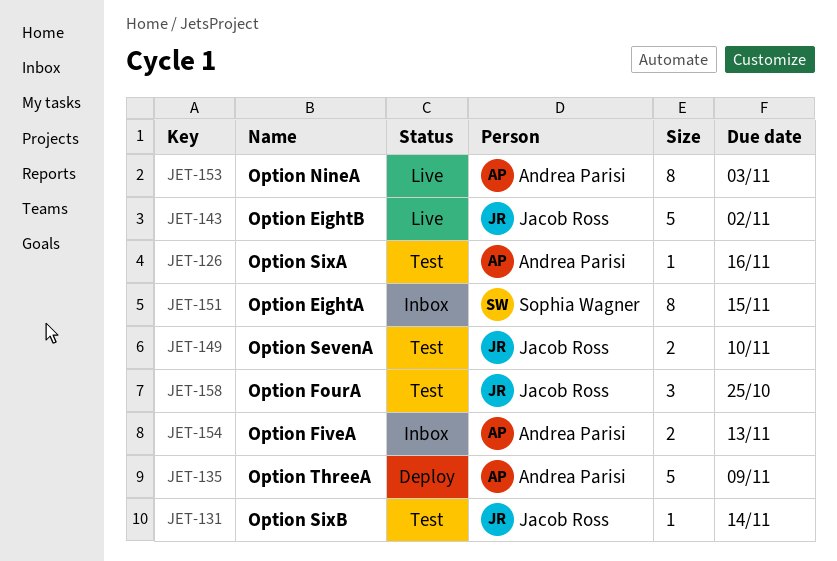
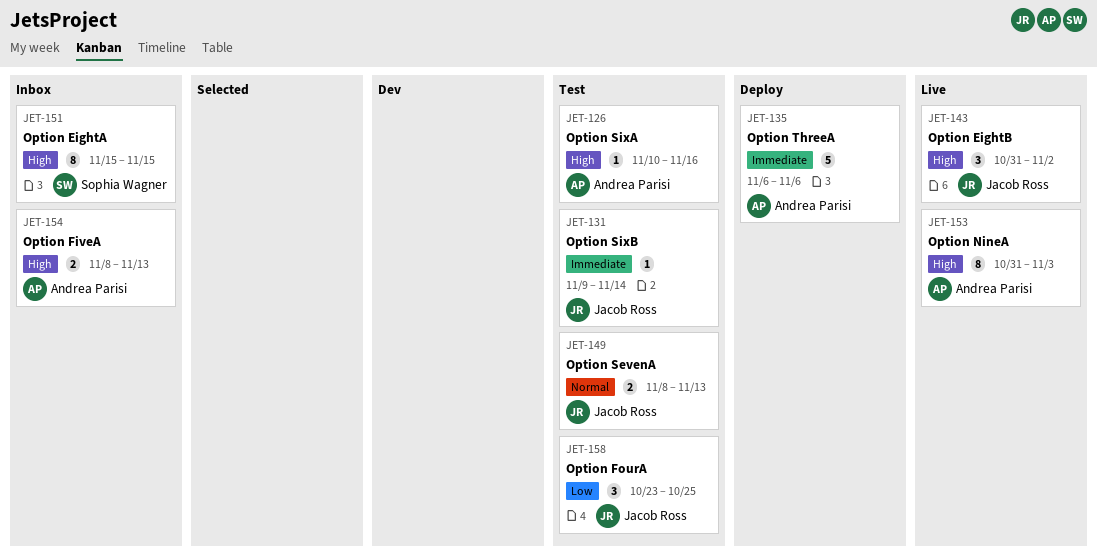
JET-135, due: Nov 9 -> Nov 6
JET-143, estimate: 5 -> 3
JET-149, due: Nov 10 -> Nov 13

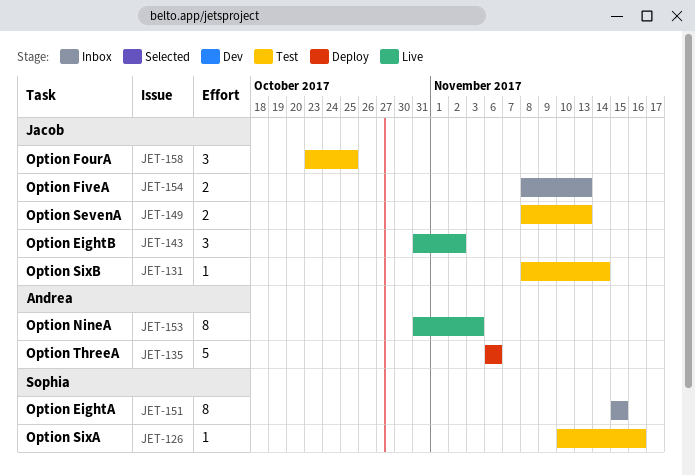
JET-126, owner: Andrea Parisi -> Sophia Wagner
JET-131, start: Nov 9 -> Nov 8
JET-154, owner: Andrea Parisi -> Jacob Ross

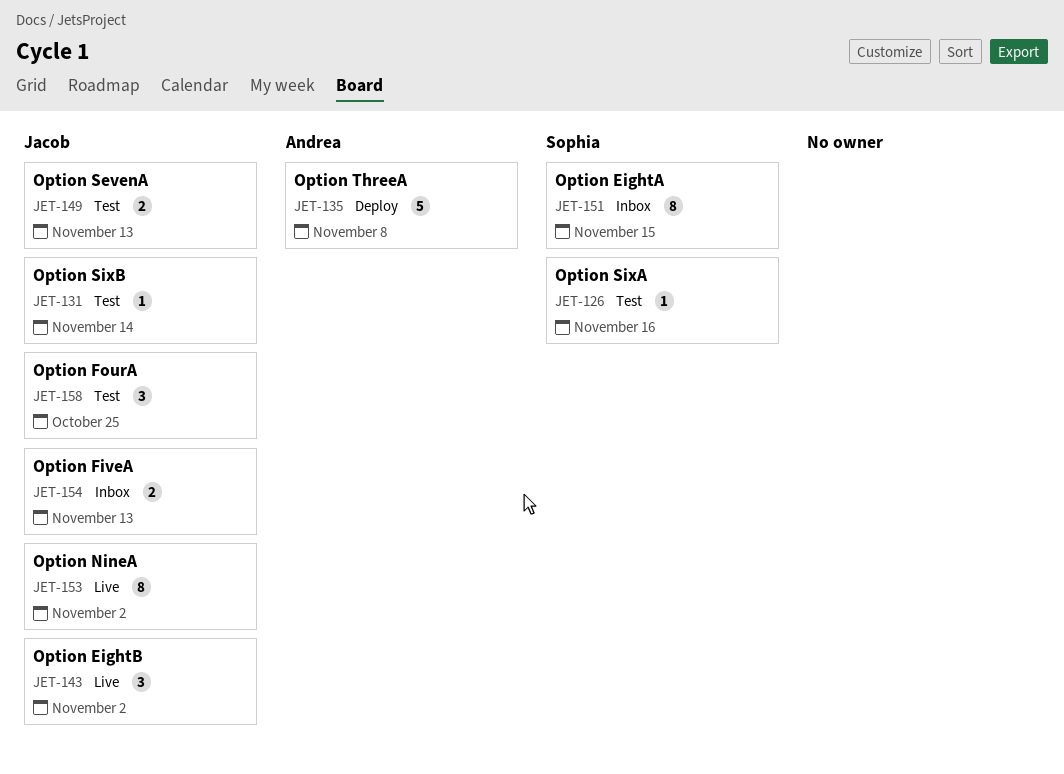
JET-135, due: Nov 6 -> Nov 8
JET-153, owner: Andrea -> Jacob
JET-153, due: Nov 3 -> Nov 2

